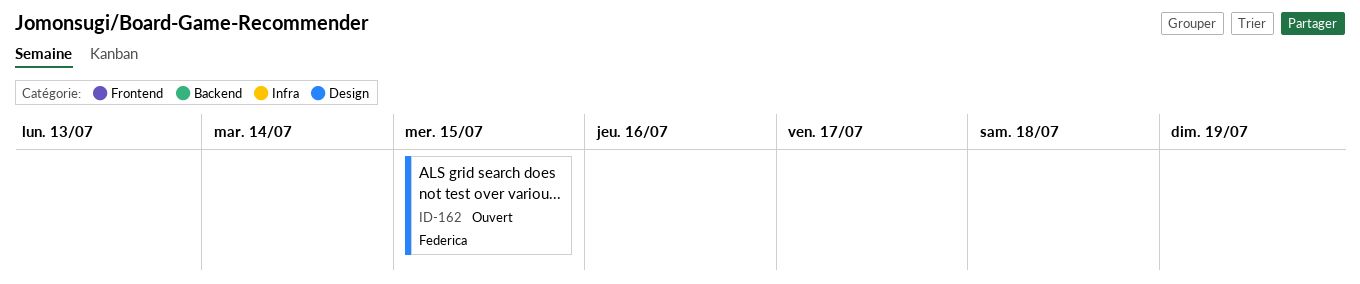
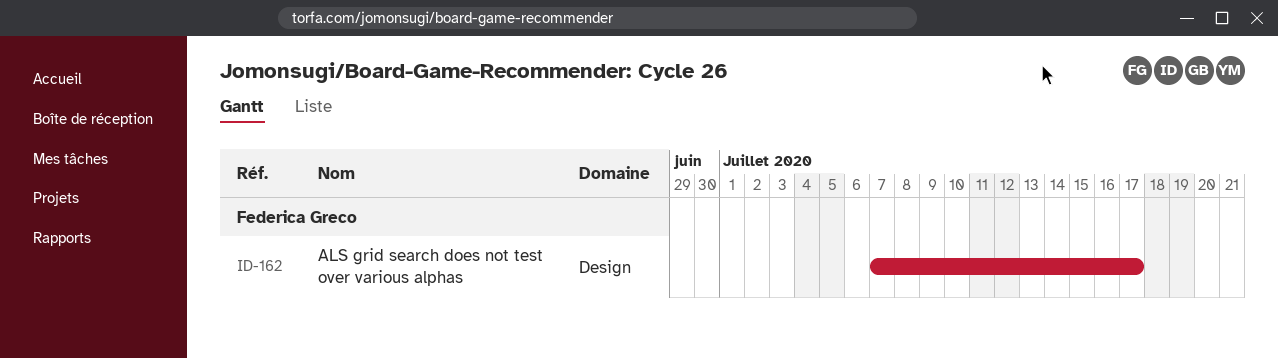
ID-162, due: Jul 15 -> Jul 17

